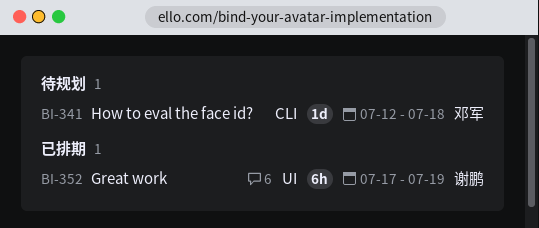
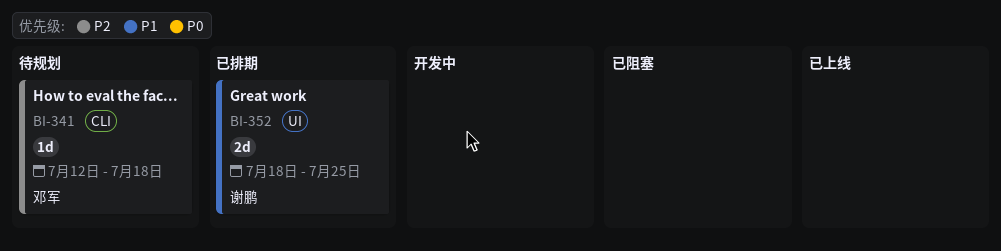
BI-352, estimate: 6h -> 2d
BI-352, start: Jul 17 -> Jul 18
BI-352, due: Jul 19 -> Jul 25

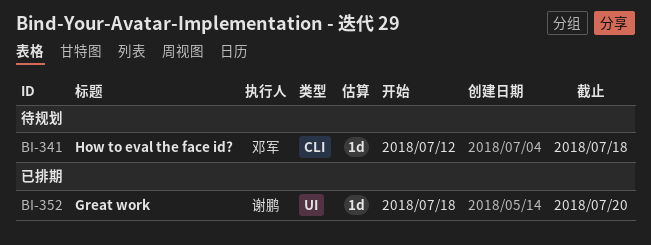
BI-352, estimate: 2d -> 1d
BI-352, due: Jul 25 -> Jul 20

